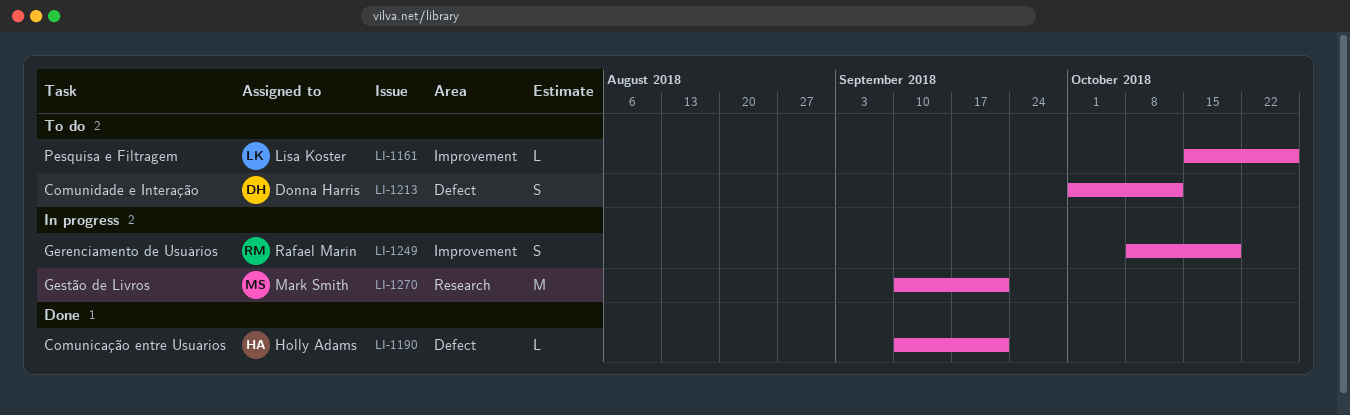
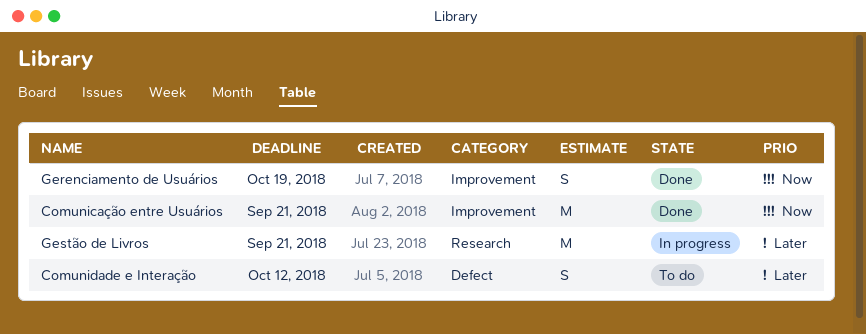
Comunicação entre Usuários, label: Defect -> Improvement
Comunicação entre Usuários, estimate: L -> M
Gerenciamento de Usuários, status: In progress -> Done
Pesquisa e Filtragem: present -> none

